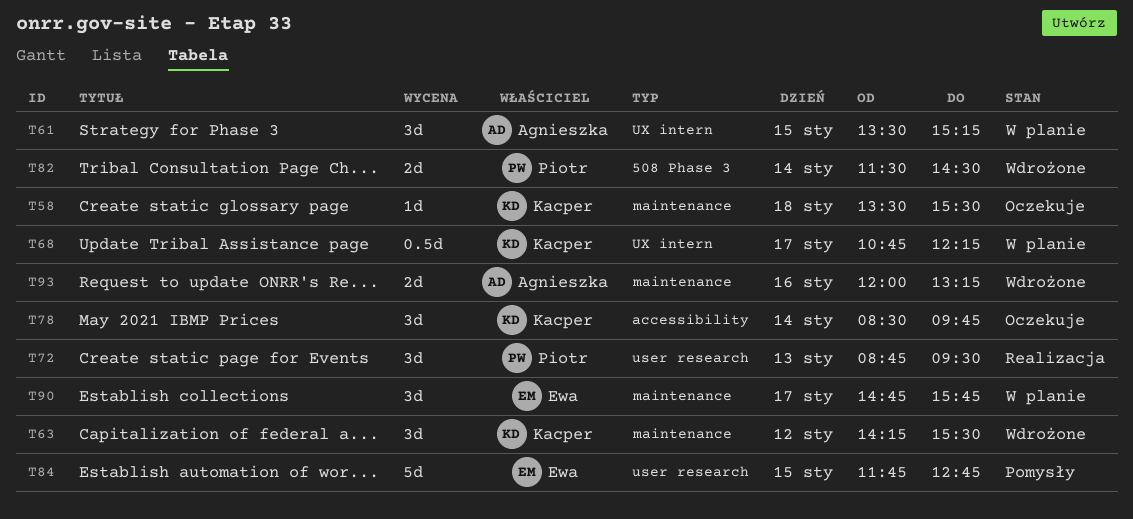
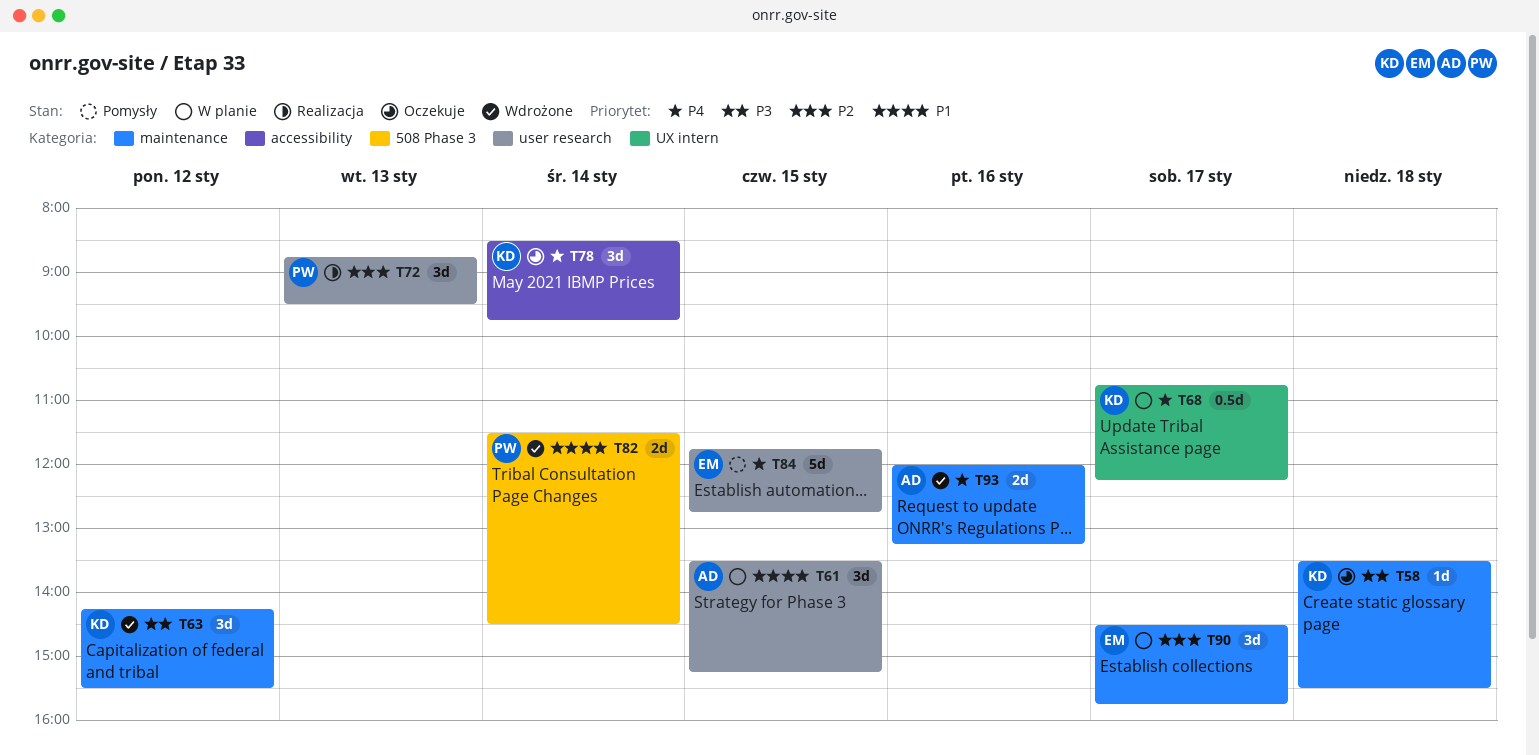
T61, label: UX intern -> user research
T90, begins: 14:45 -> 14:30

